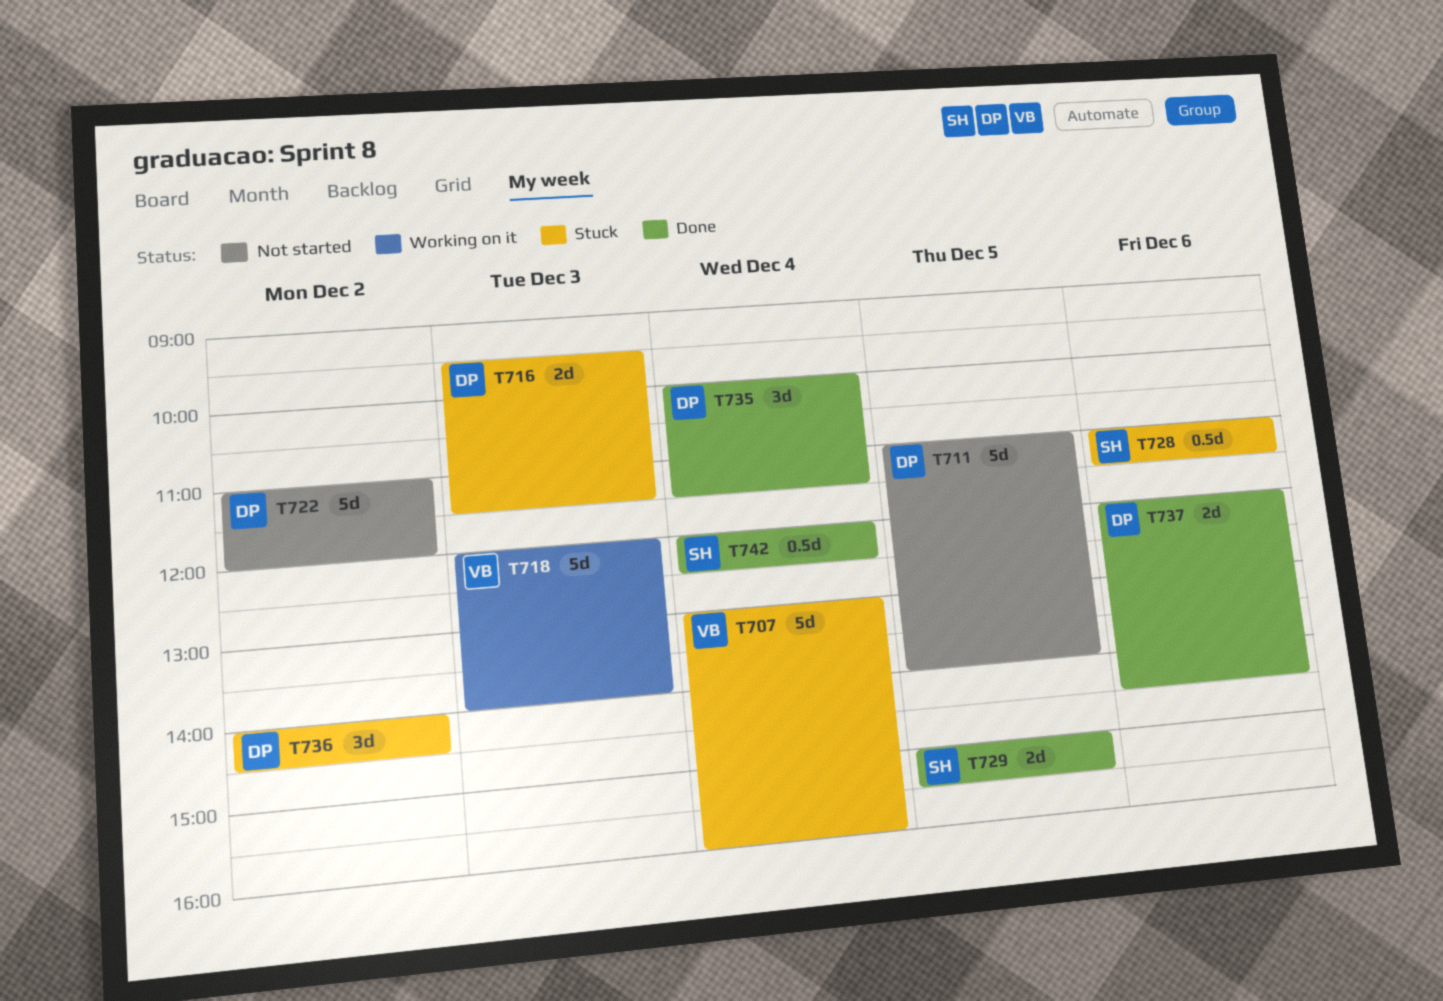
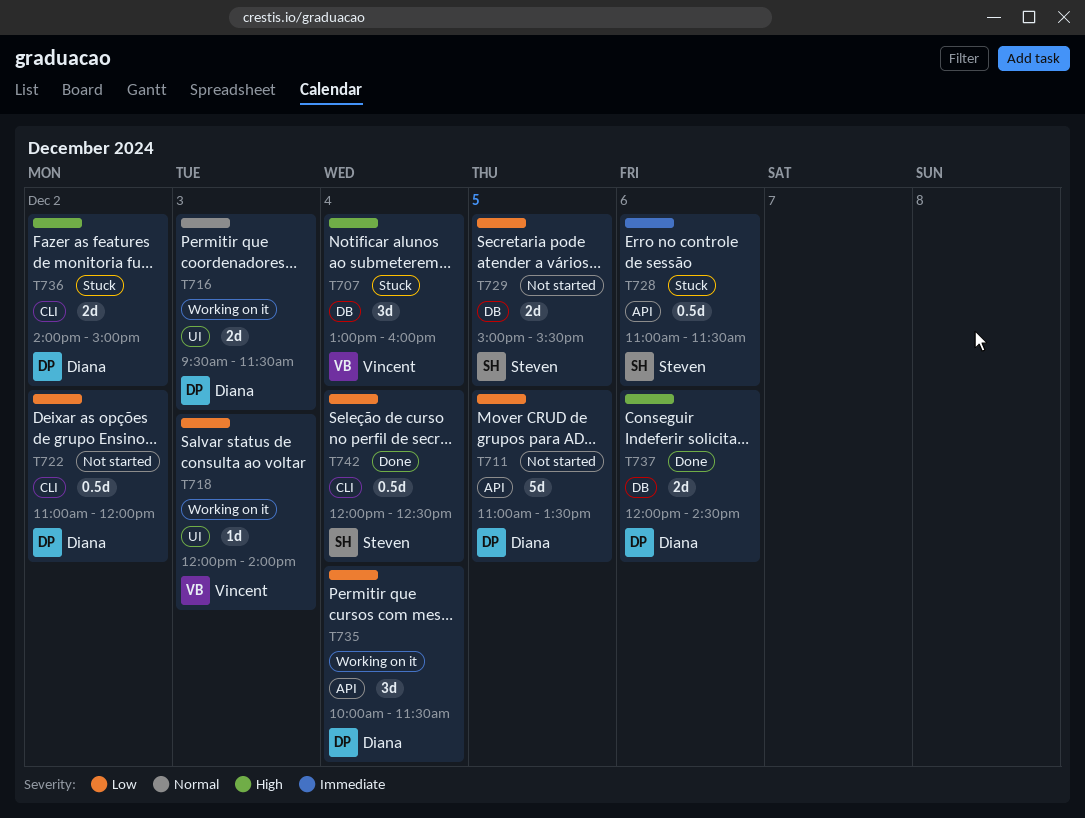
T707, estimate: 5d -> 3d
T711, ends: 14:00 -> 13:30
T716, status: Stuck -> Working on it
T718, estimate: 5d -> 1d
T722, estimate: 5d -> 0.5d
T729, status: Done -> Not started
T735, status: Done -> Working on it
T736, estimate: 3d -> 2d
T736, ends: 14:30 -> 15:00

